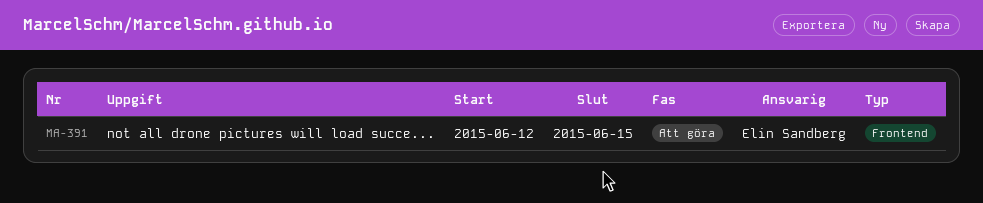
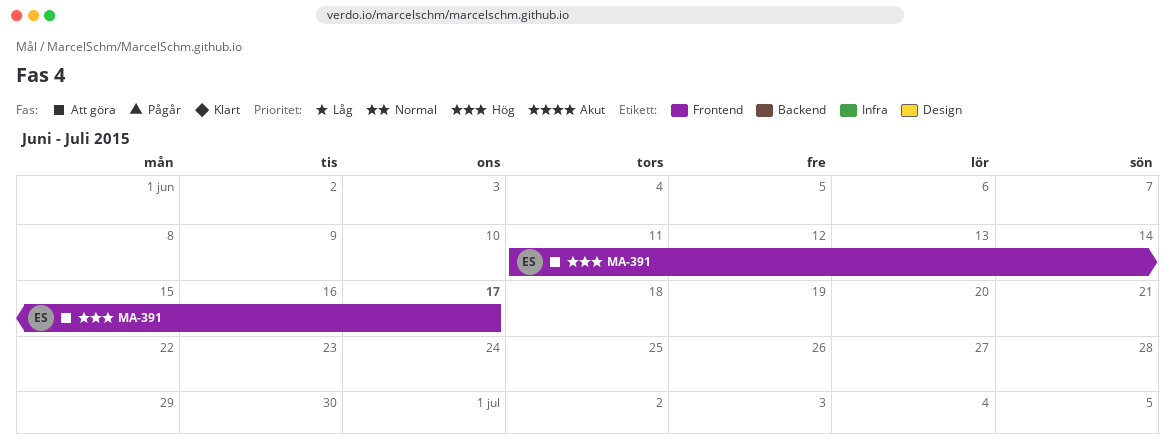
MA-391, start: Jun 12 -> Jun 11
MA-391, due: Jun 15 -> Jun 17

